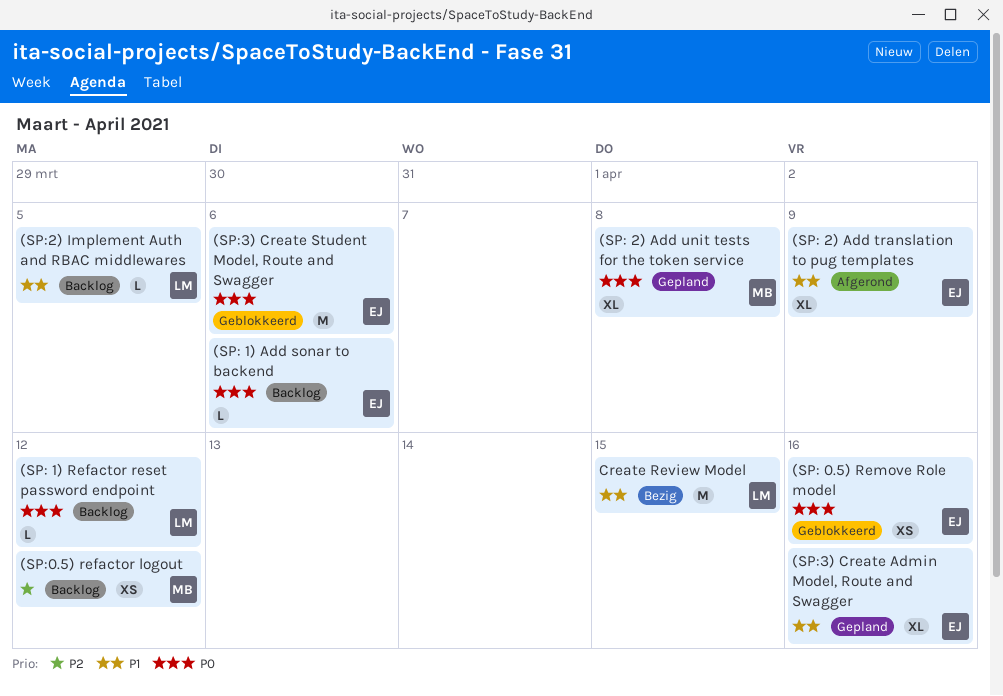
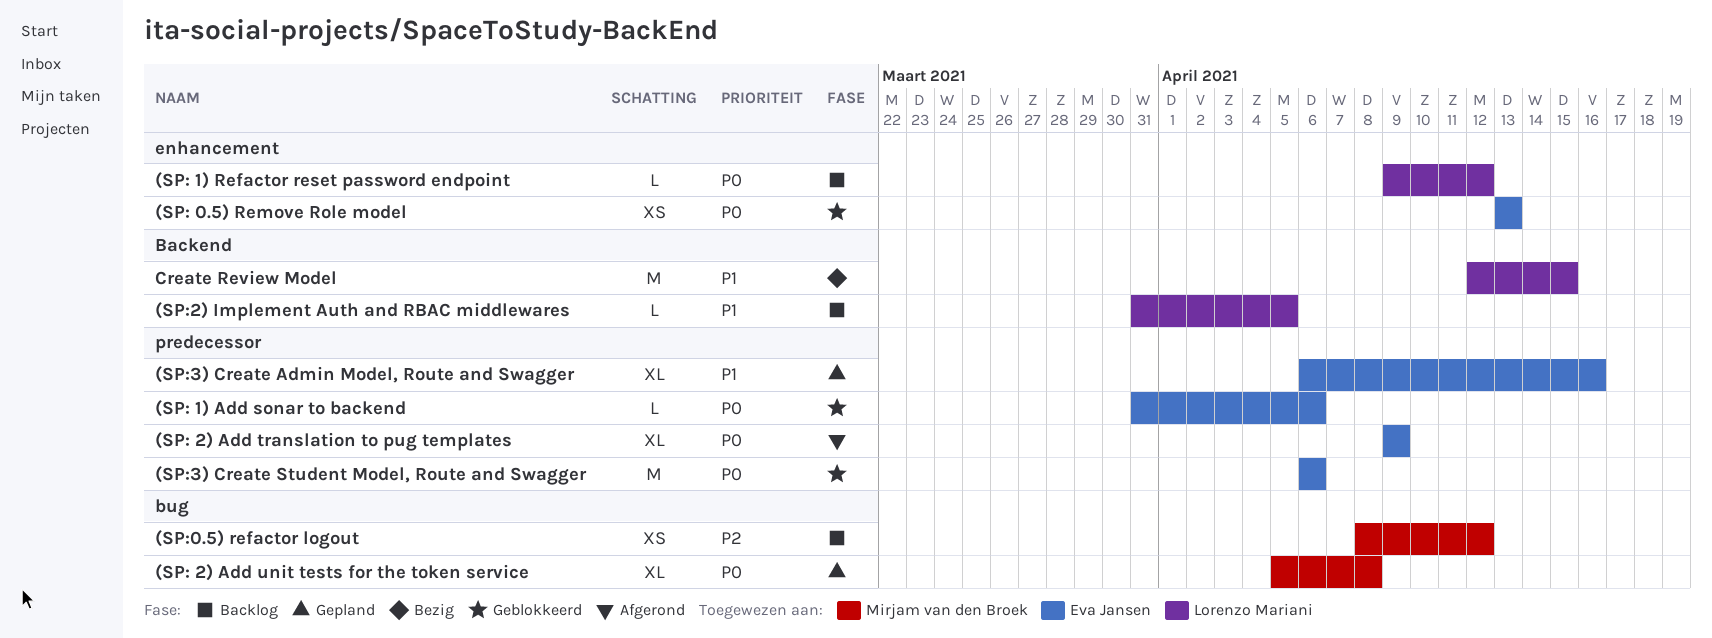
(SP: 0.5) Remove Role model, due: Apr 16 -> Apr 13
(SP: 1) Add sonar to backend, status: Backlog -> Geblokkeerd
(SP: 2) Add translation to pug templates, priority: P1 -> P0

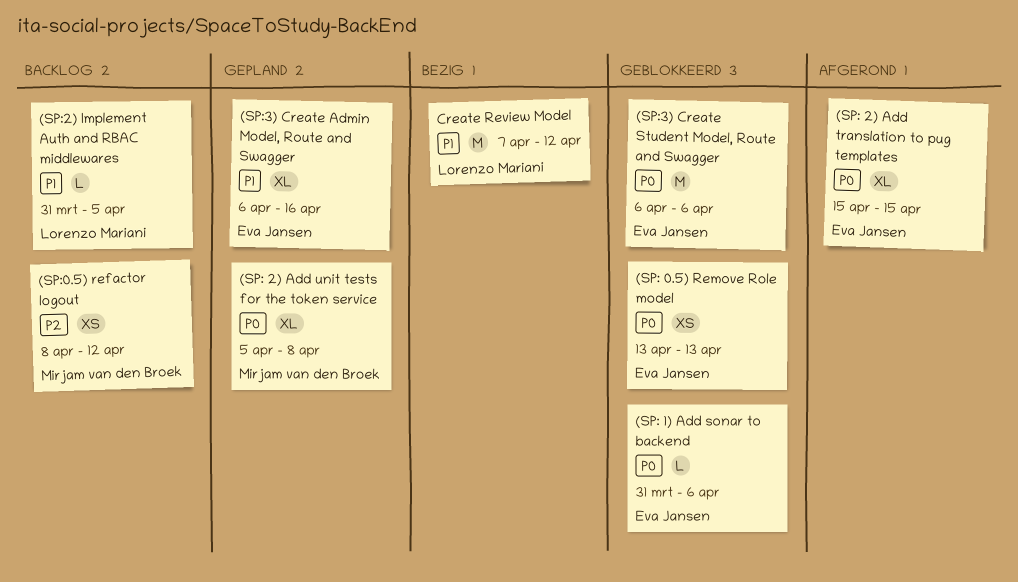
(SP: 1) Refactor reset password endpoint: present -> none
(SP: 2) Add translation to pug templates, start: Apr 9 -> Apr 15
(SP: 2) Add translation to pug templates, due: Apr 9 -> Apr 15
Create Review Model, start: Apr 12 -> Apr 7
Create Review Model, due: Apr 15 -> Apr 12

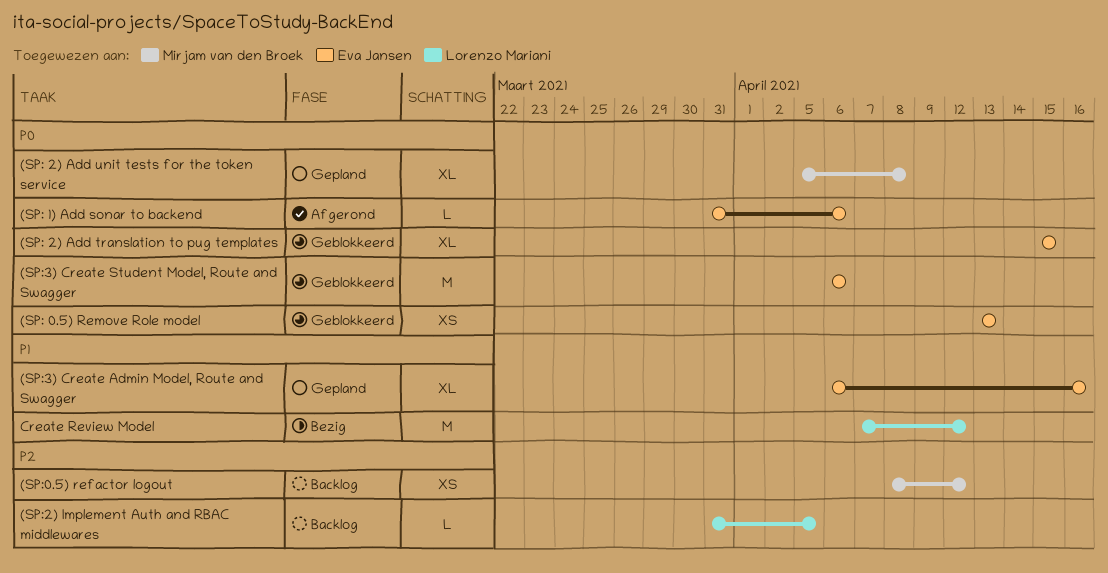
(SP: 1) Add sonar to backend, status: Geblokkeerd -> Afgerond
(SP: 2) Add translation to pug templates, status: Afgerond -> Geblokkeerd
(SP:2) Implement Auth and RBAC middlewares, priority: P1 -> P2

